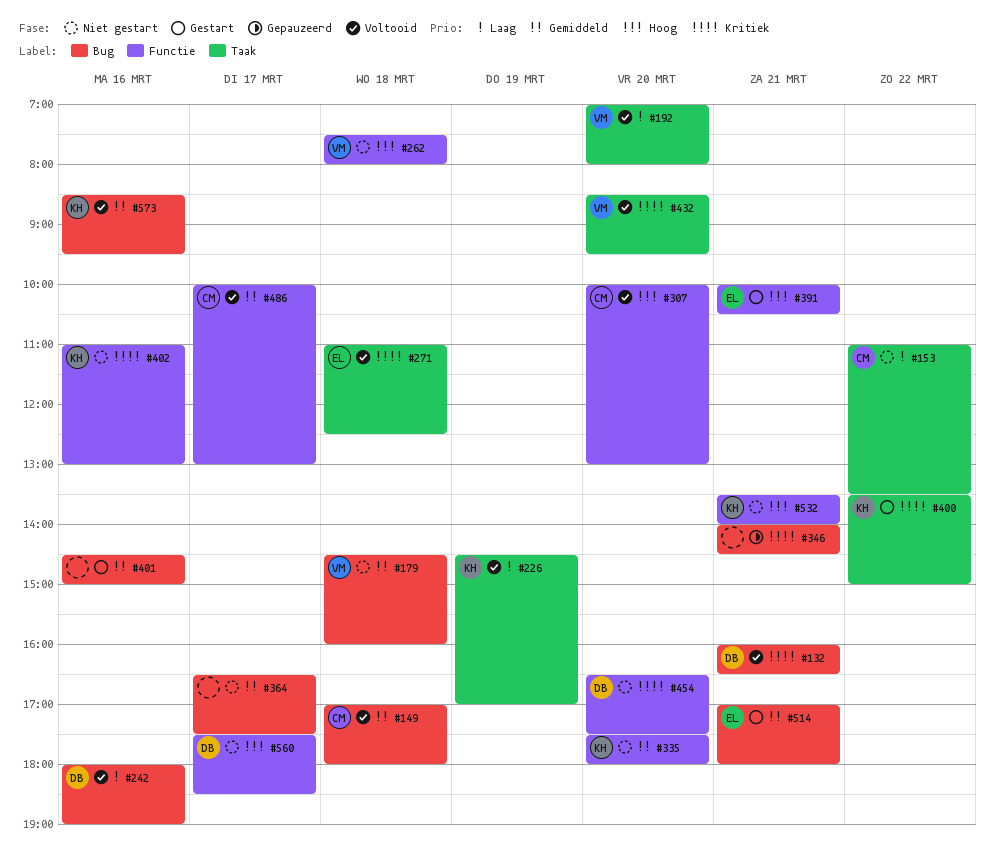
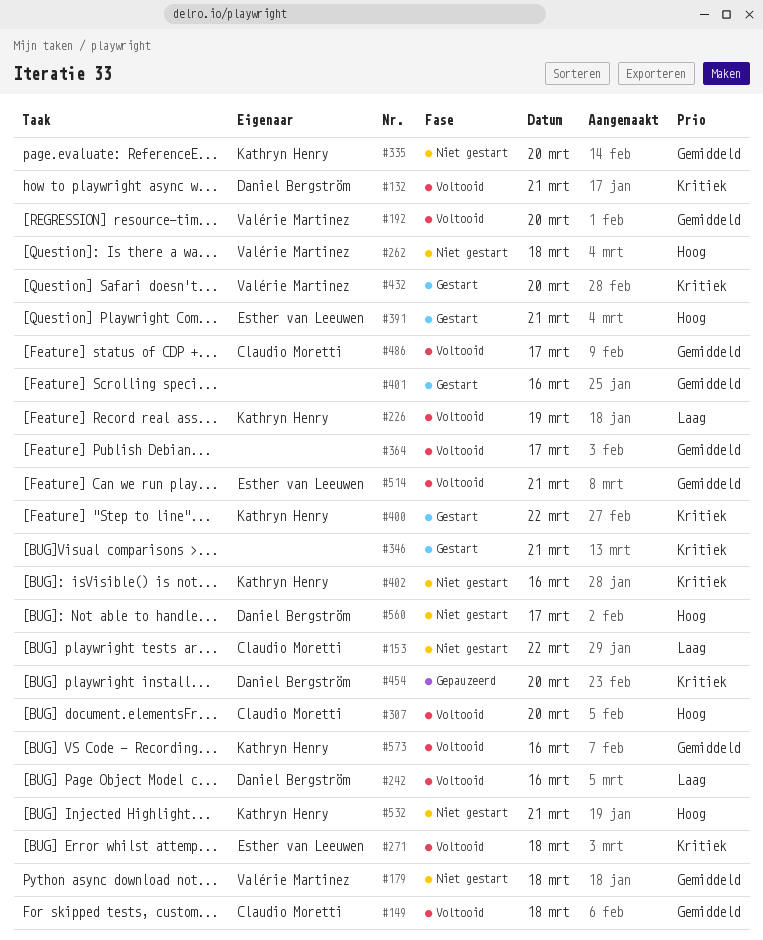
#192, priority: Laag -> Gemiddeld
#346, status: Gepauzeerd -> Gestart
#364, status: Niet gestart -> Voltooid
#432, status: Voltooid -> Gestart
#454, status: Niet gestart -> Gepauzeerd
#514, status: Gestart -> Voltooid

